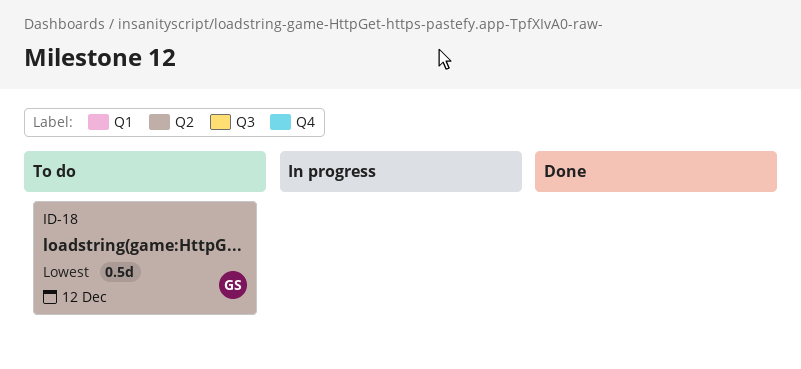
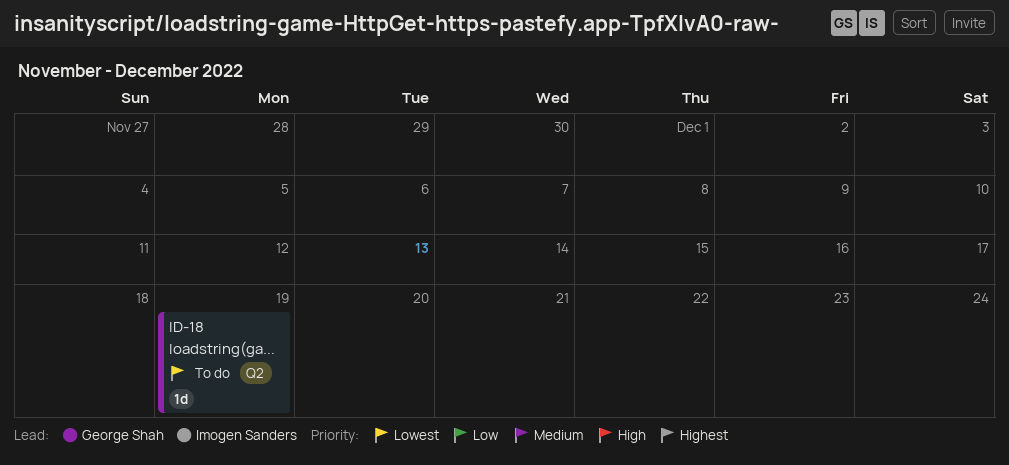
ID-18, estimate: 0.5d -> 1d
ID-18, due: Dec 12 -> Dec 19

